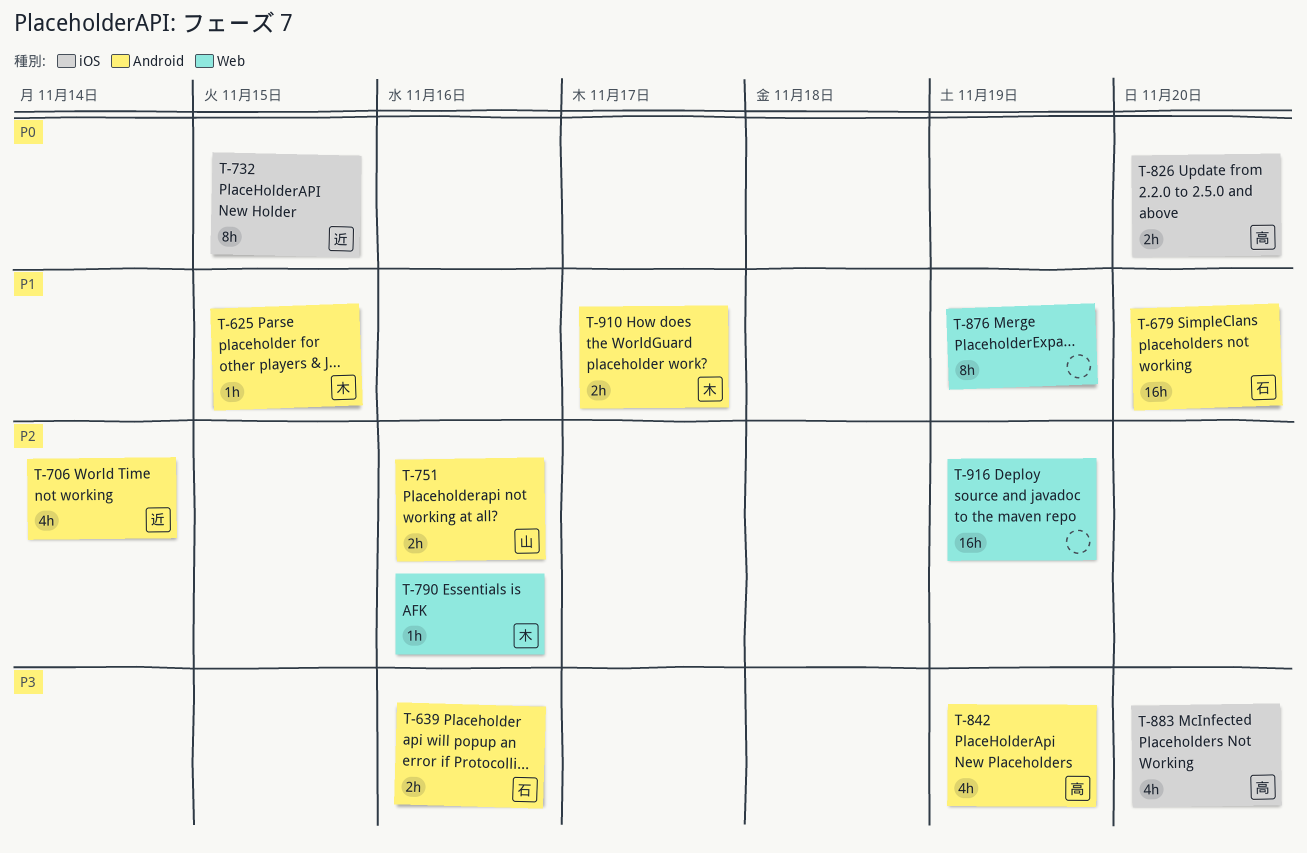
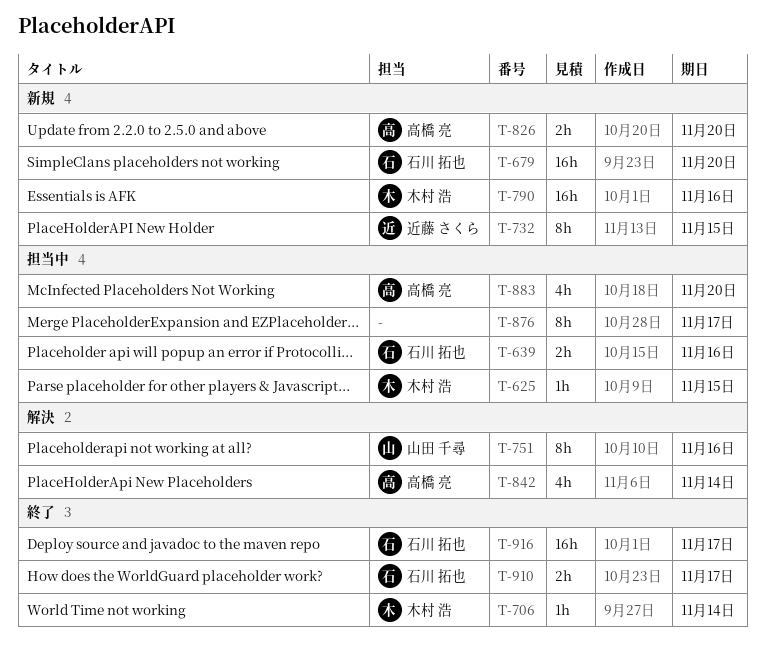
T-706, owner: 近藤 さくら -> 木村 浩
T-706, estimate: 4h -> 1h
T-751, estimate: 2h -> 8h
T-790, estimate: 1h -> 16h
T-842, due: Nov 19 -> Nov 14
T-876, due: Nov 19 -> Nov 17
T-910, owner: 木村 浩 -> 石川 拓也
T-916, owner: none -> 石川 拓也
T-916, due: Nov 19 -> Nov 17

